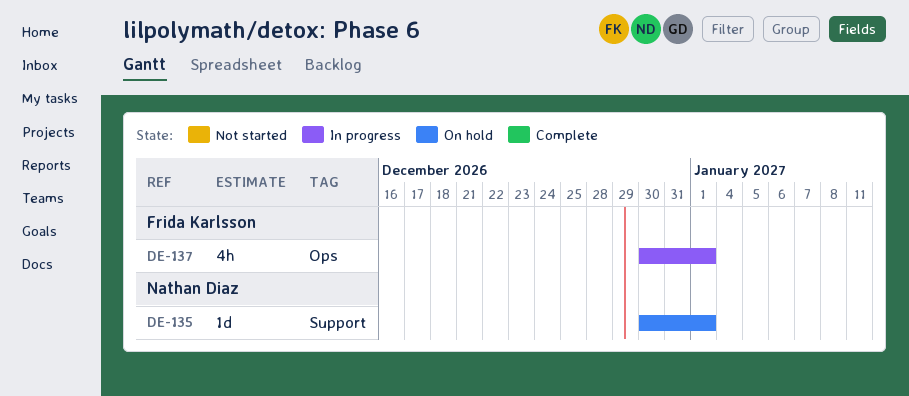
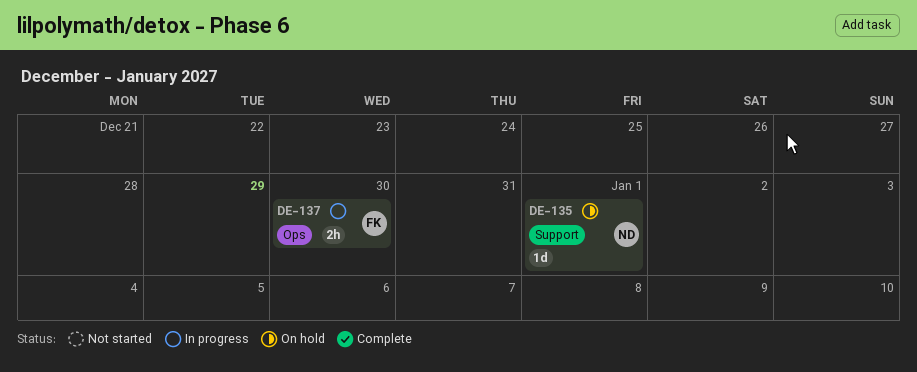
DE-137, estimate: 4h -> 2h
DE-137, due: Jan 1 -> Dec 30

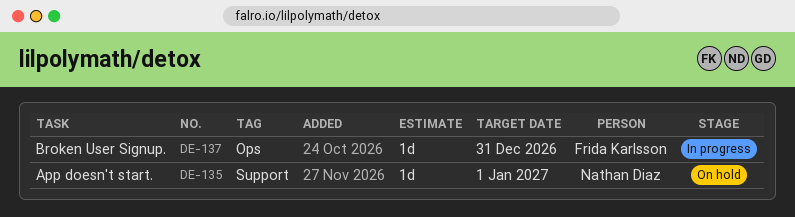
DE-137, estimate: 2h -> 1d
DE-137, due: Dec 30 -> Dec 31

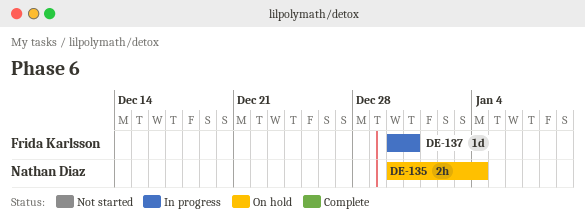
DE-135, estimate: 1d -> 2h
DE-135, due: Jan 1 -> Jan 4

